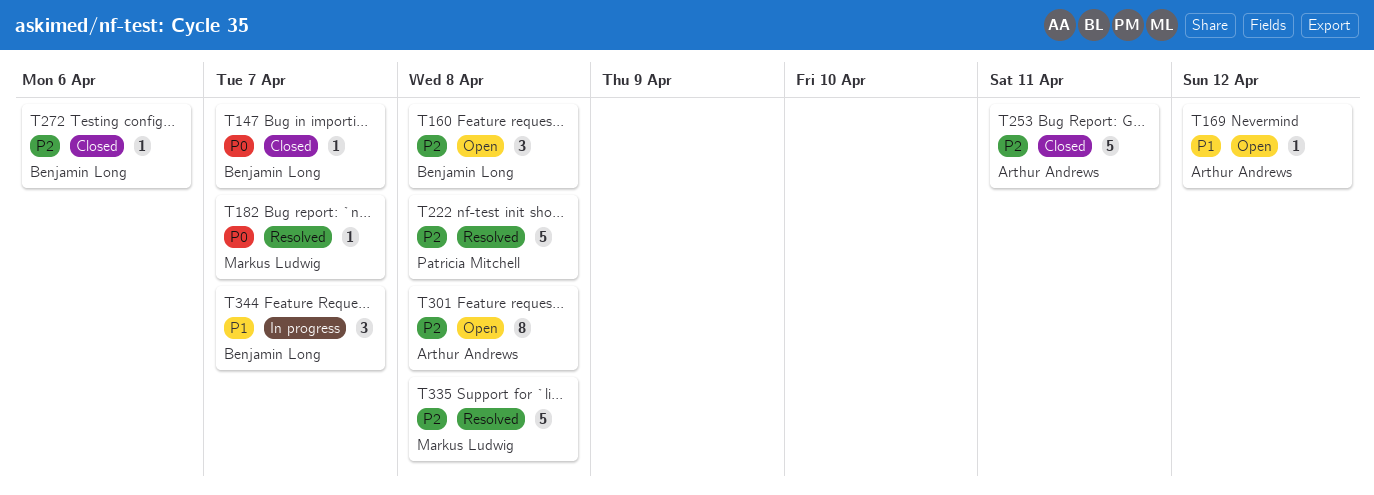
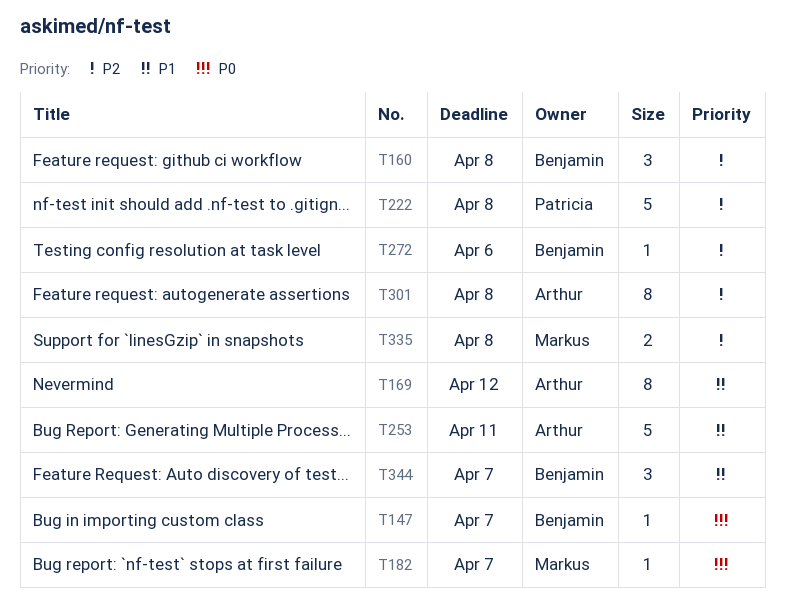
T169, estimate: 1 -> 8
T253, priority: P2 -> P1
T335, estimate: 5 -> 2

